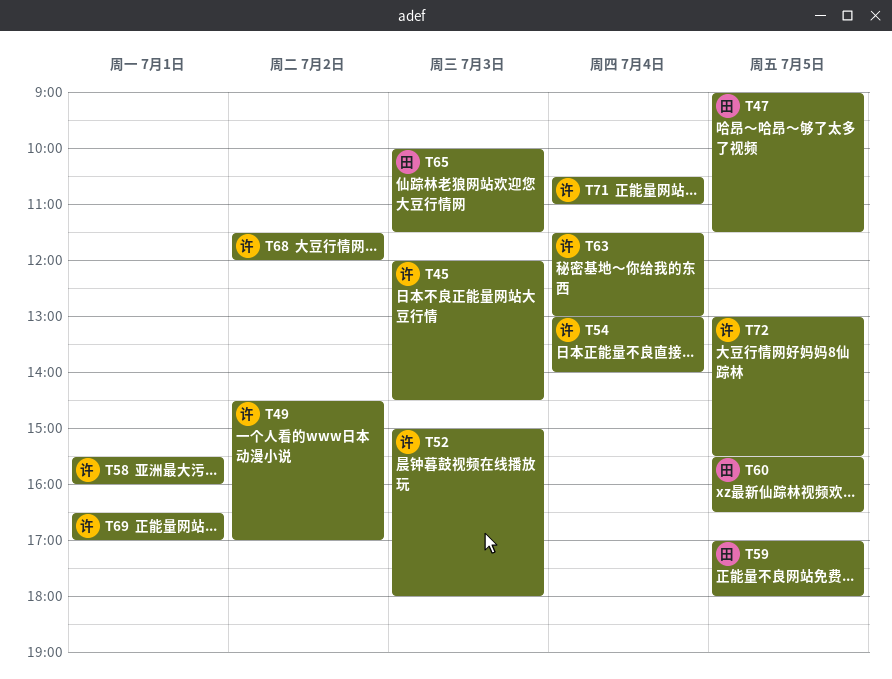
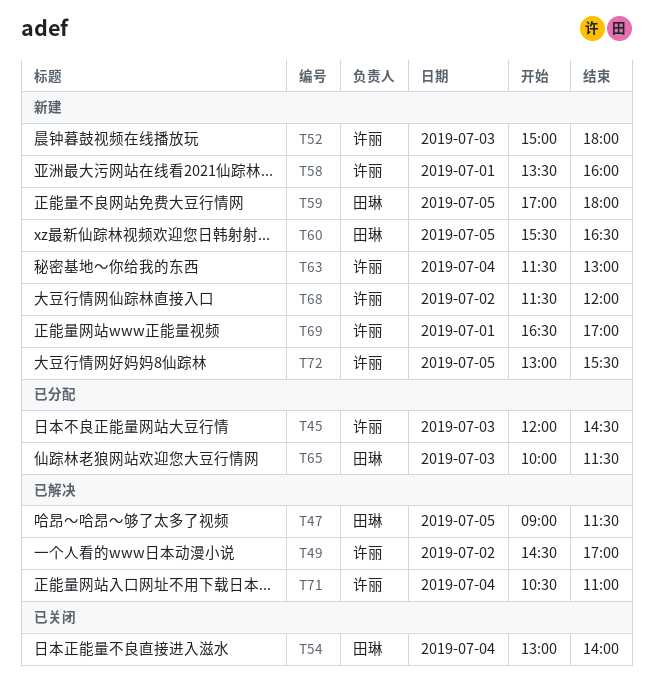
T54, owner: 许丽 -> 田琳
T58, begins: 15:30 -> 13:30

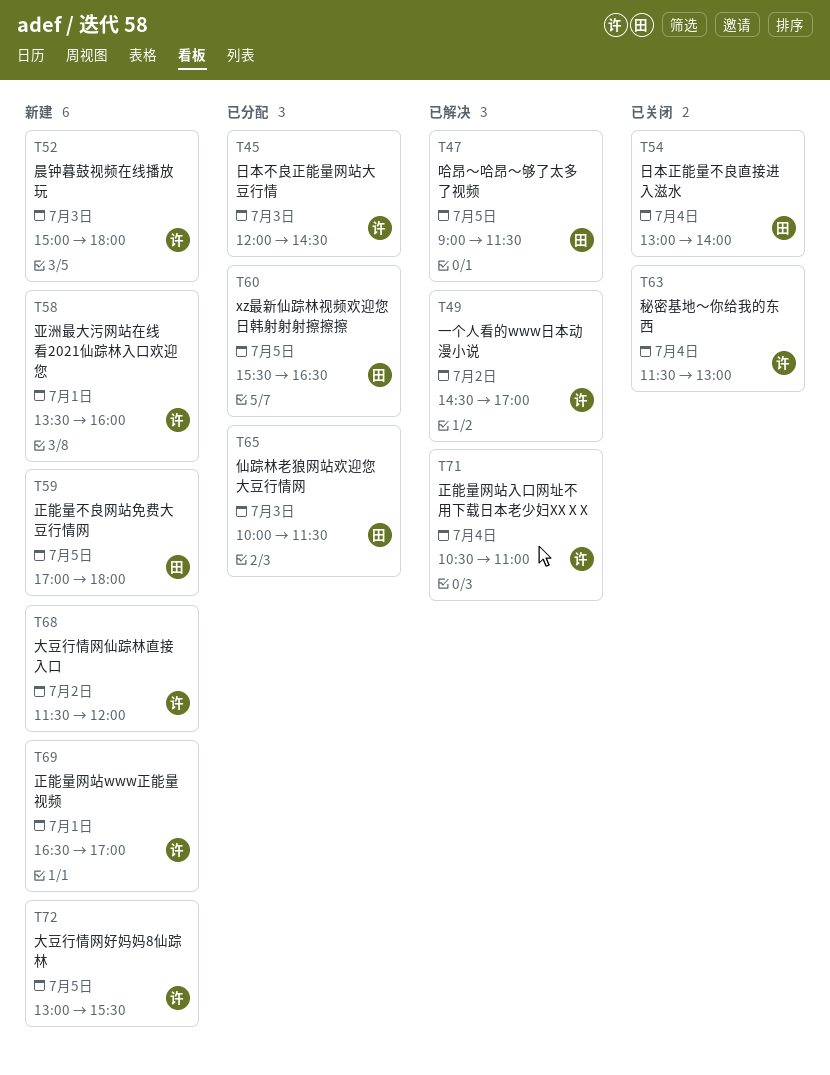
T60, status: 新建 -> 已分配
T63, status: 新建 -> 已关闭

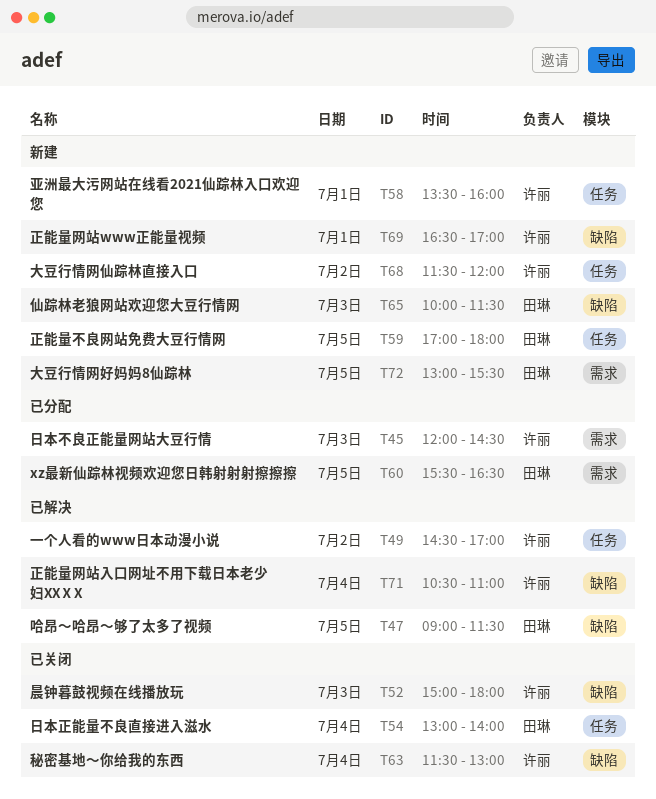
T52, status: 新建 -> 已关闭
T65, status: 已分配 -> 新建
T72, owner: 许丽 -> 田琳

